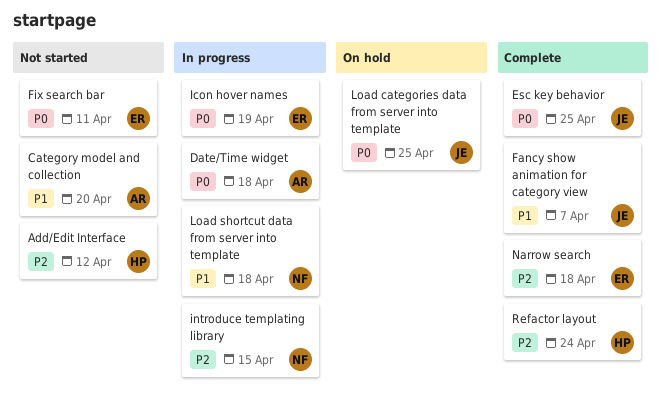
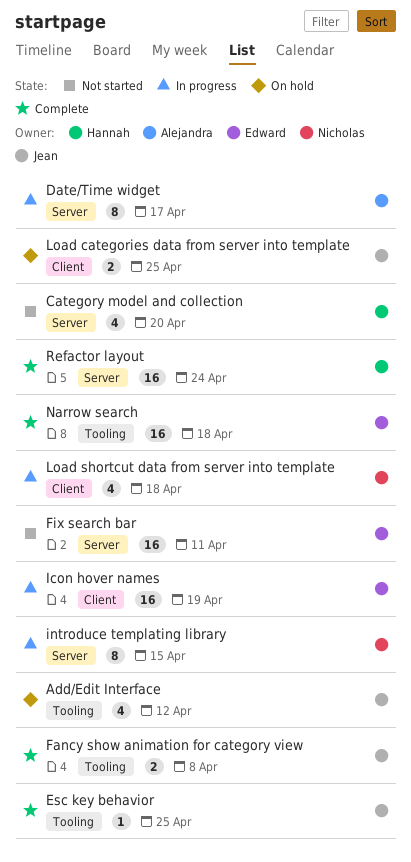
Add/Edit Interface, status: Not started -> On hold
Add/Edit Interface, owner: Hannah -> Jean
Category model and collection, owner: Alejandra -> Hannah
Date/Time widget, due: Apr 18 -> Apr 17
Fancy show animation for category view, due: Apr 7 -> Apr 8

